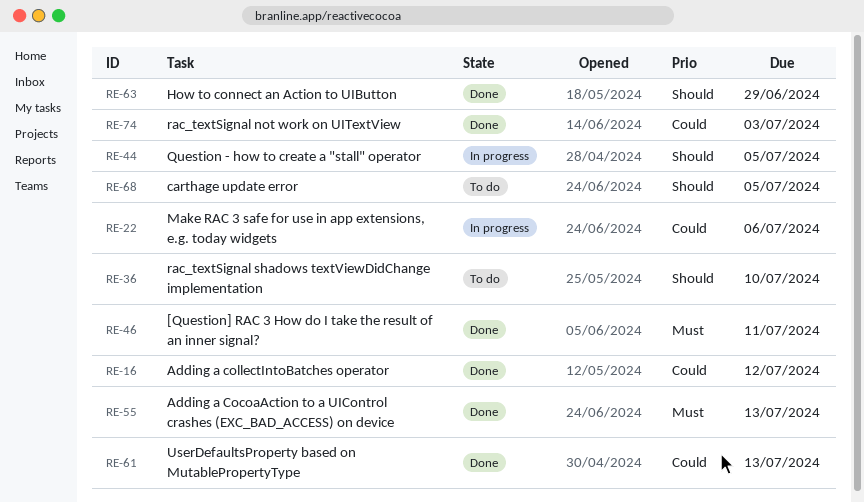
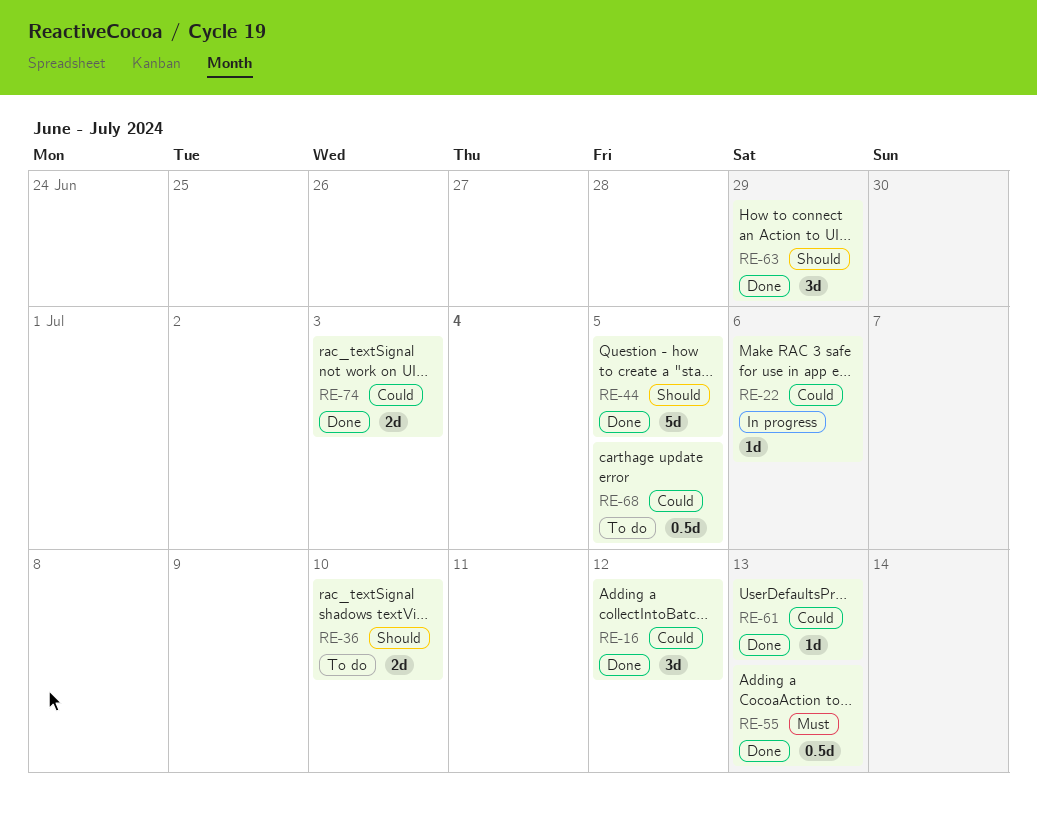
RE-44, status: In progress -> Done
RE-46: present -> none
RE-68, priority: Should -> Could

